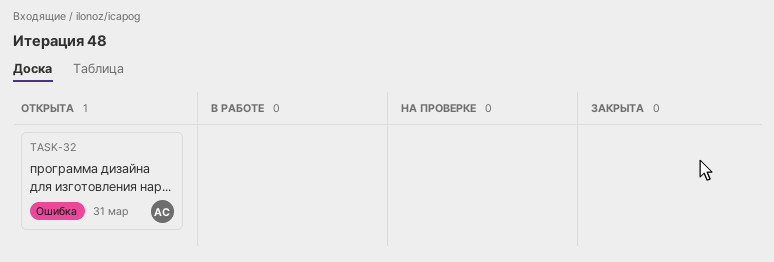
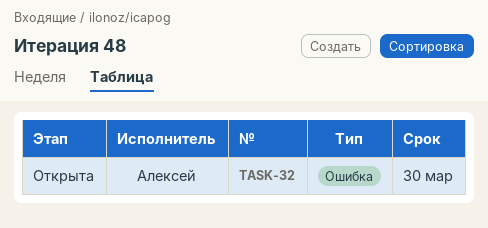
TASK-32, due: Mar 31 -> Mar 30

